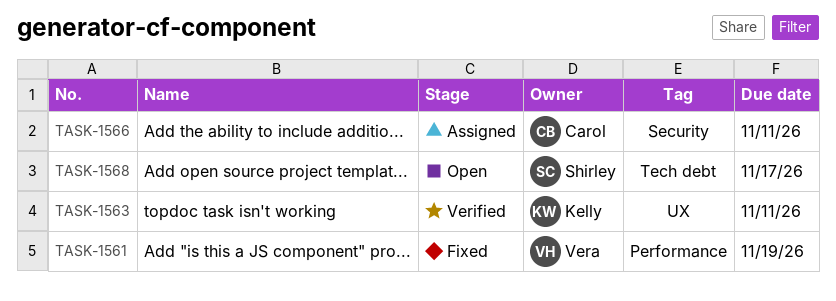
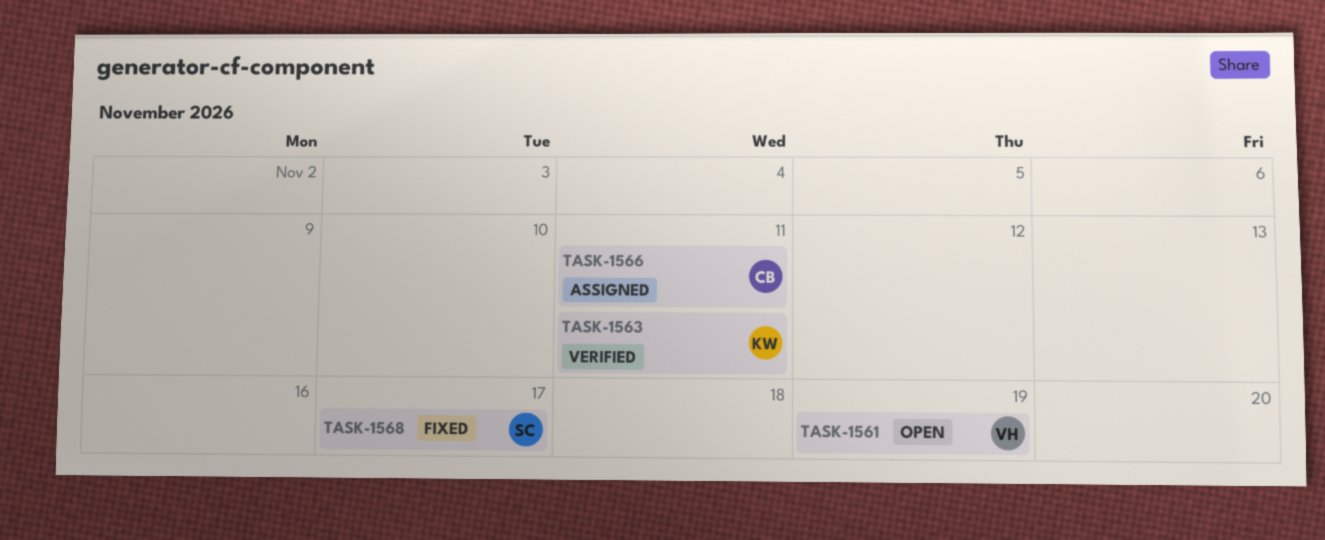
TASK-1561, status: Fixed -> Open
TASK-1568, status: Open -> Fixed

